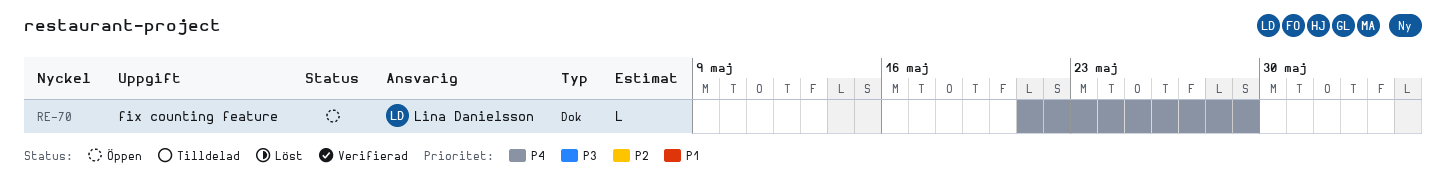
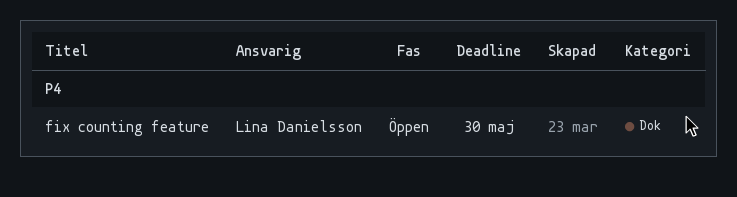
fix counting feature, due: May 29 -> May 30

